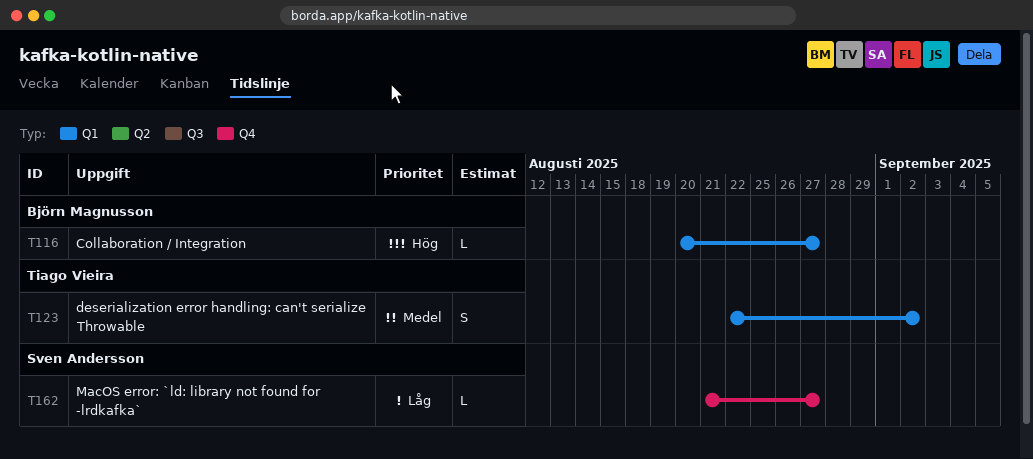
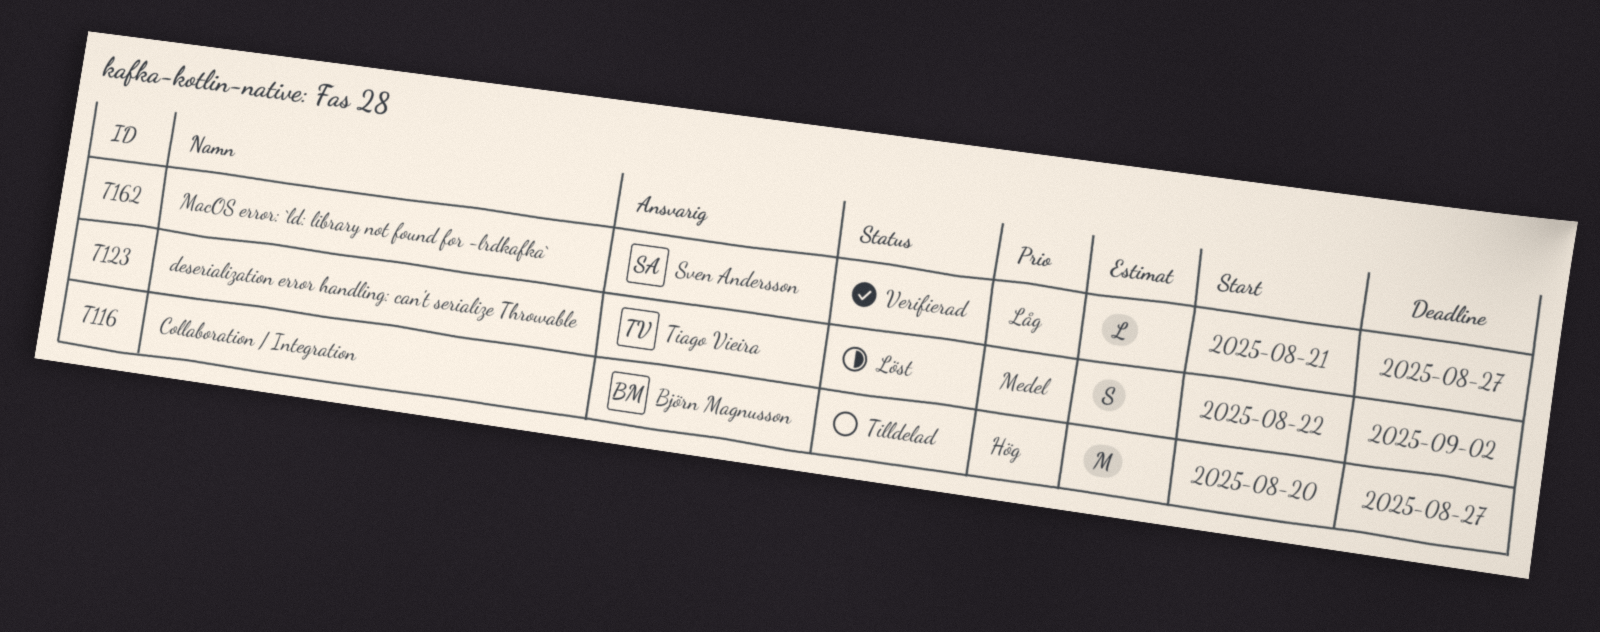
T116, estimate: L -> M

